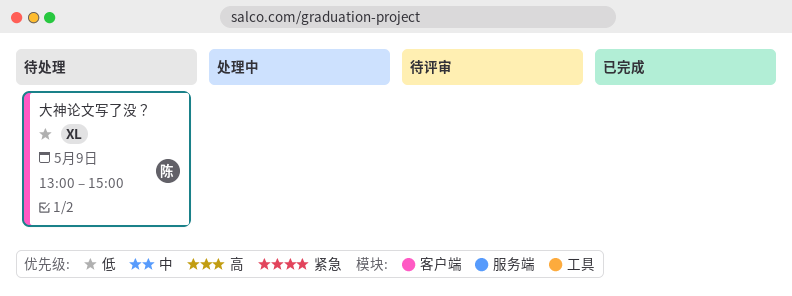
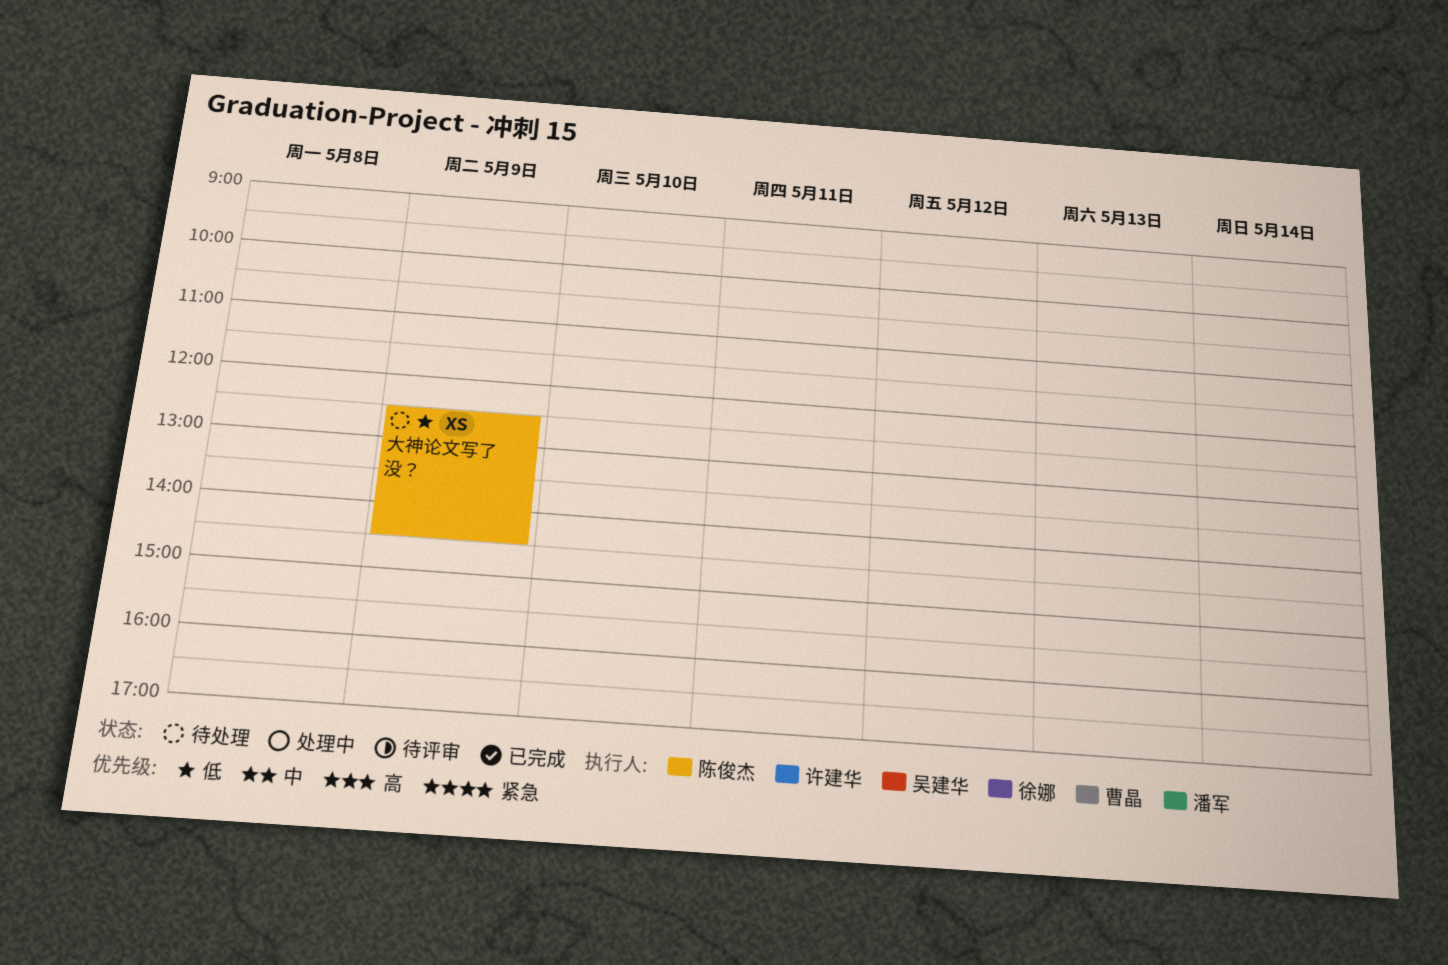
大神论文写了没？, estimate: XL -> XS
大神论文写了没？, begins: 13:00 -> 12:30
大神论文写了没？, ends: 15:00 -> 14:30

